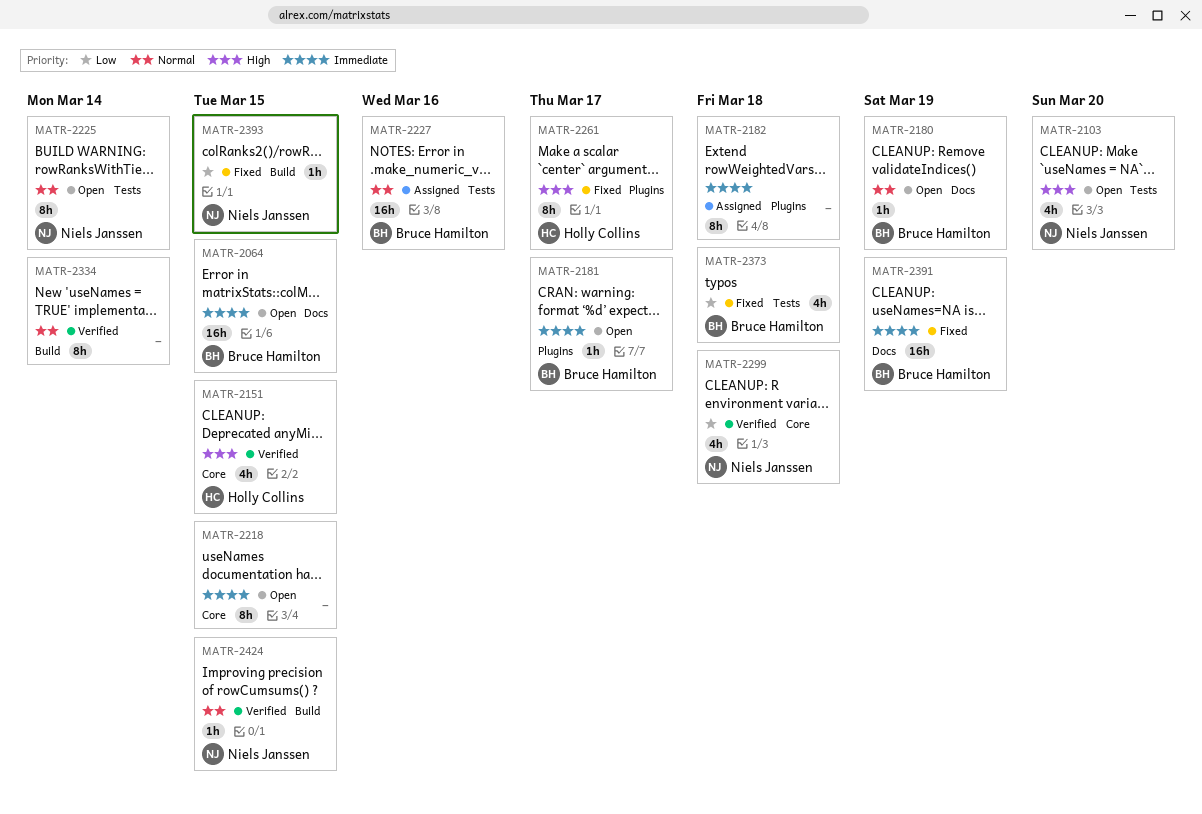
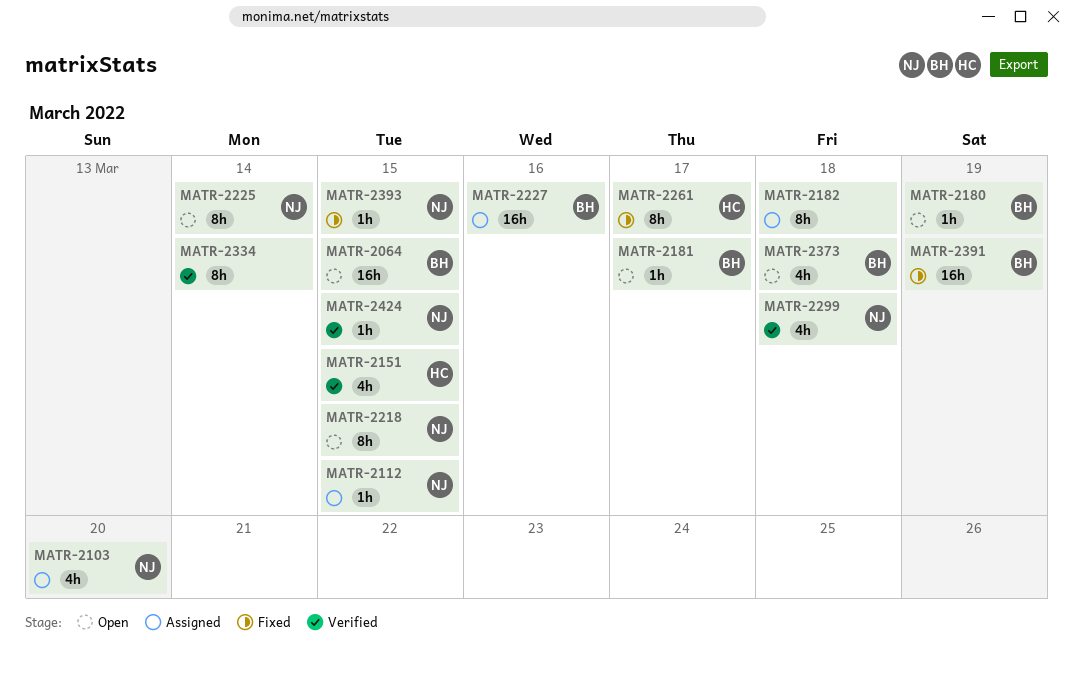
MATR-2103, status: Open -> Assigned
MATR-2112: none -> present
MATR-2218, owner: none -> Niels Janssen
MATR-2373, status: Fixed -> Open

